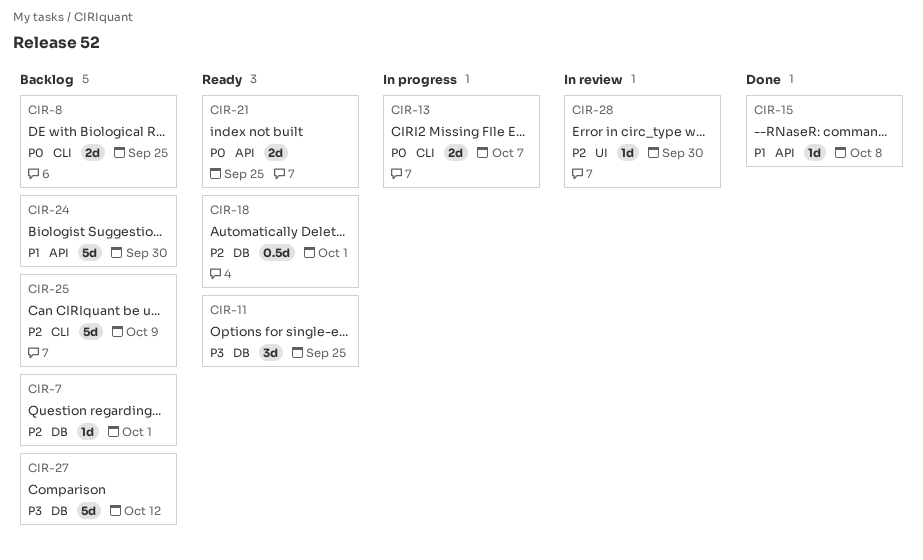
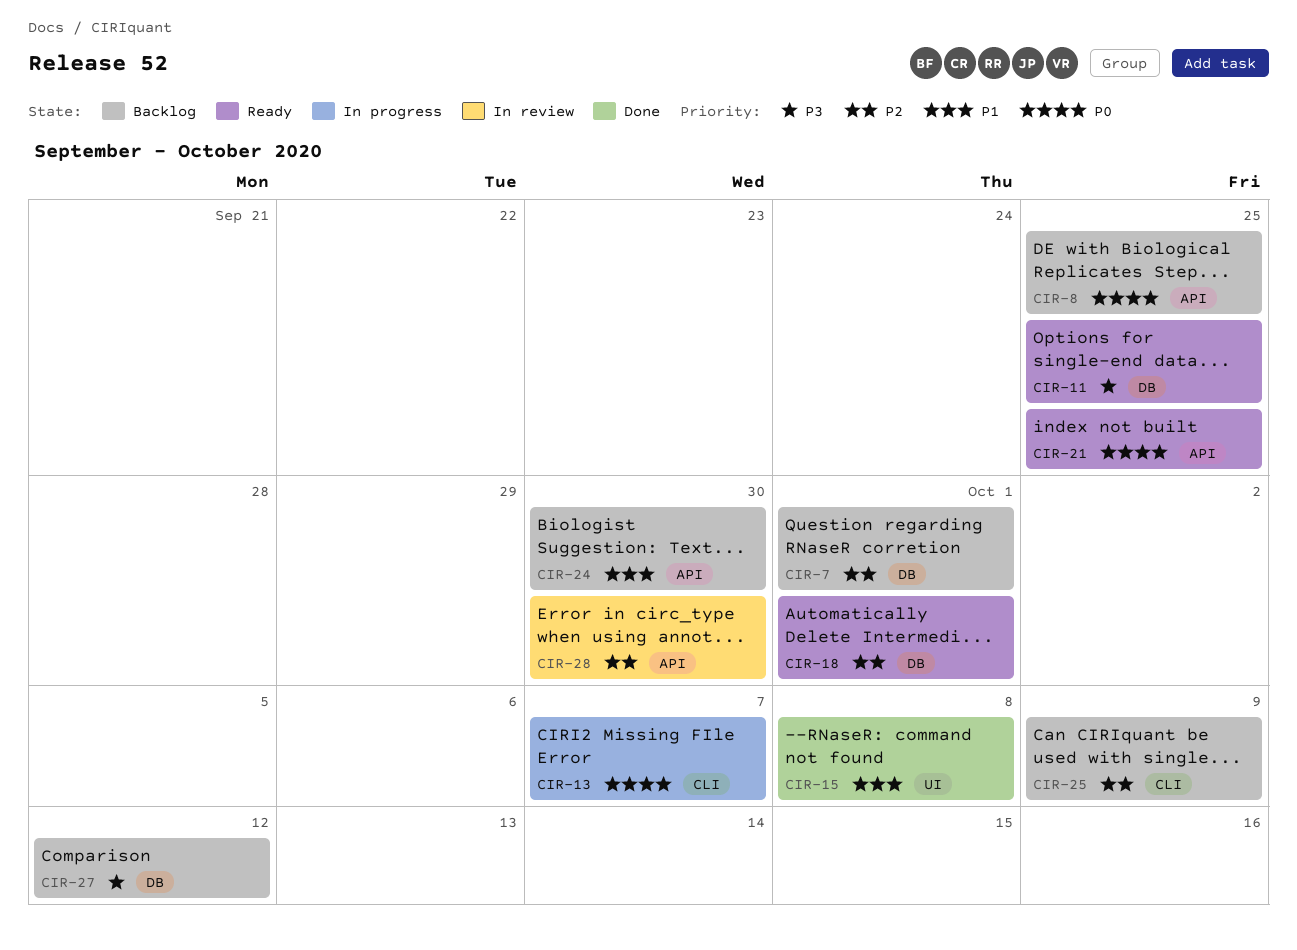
CIR-8, label: CLI -> API
CIR-15, label: API -> UI
CIR-28, label: UI -> API

